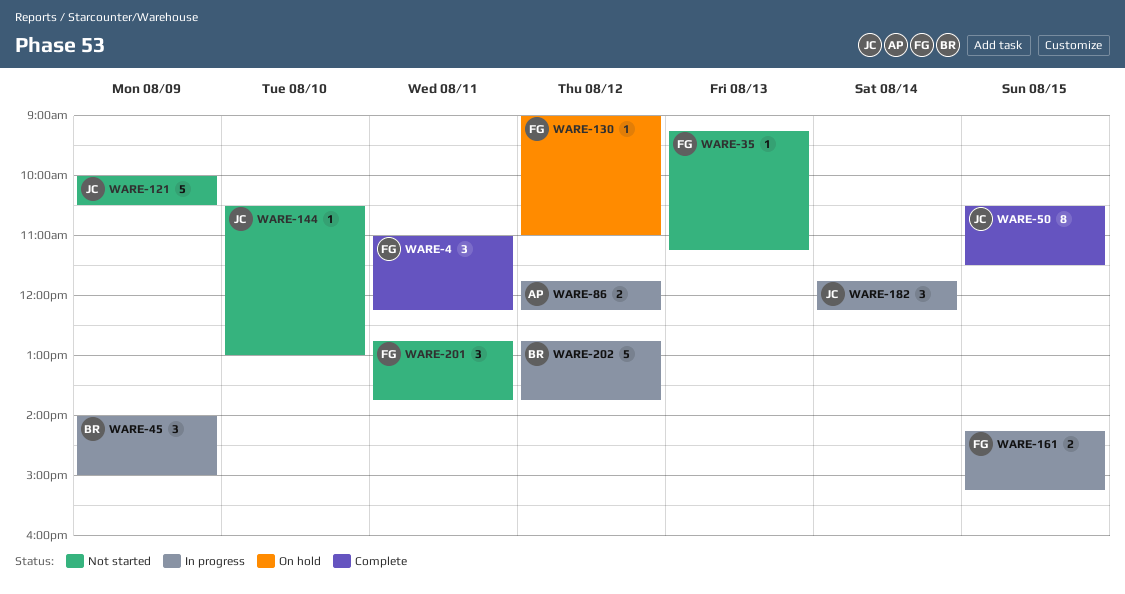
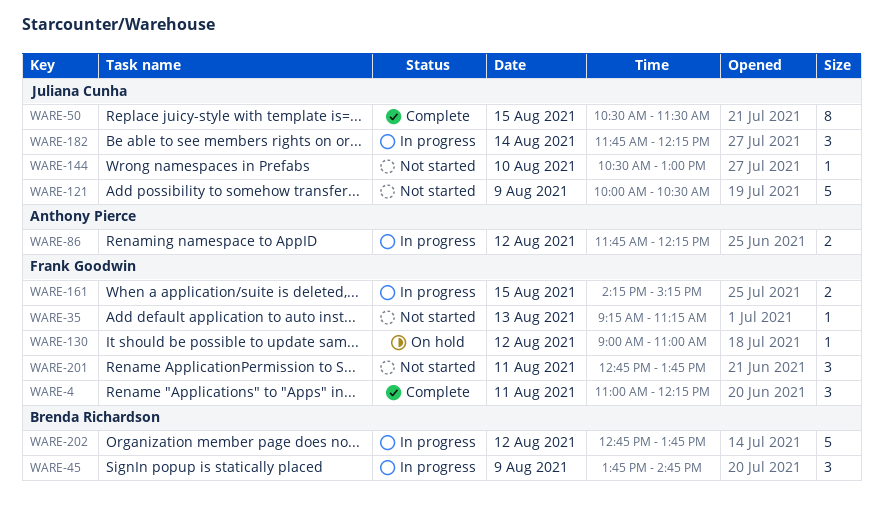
WARE-45, begins: 14:00 -> 13:45
WARE-45, ends: 15:00 -> 14:45

